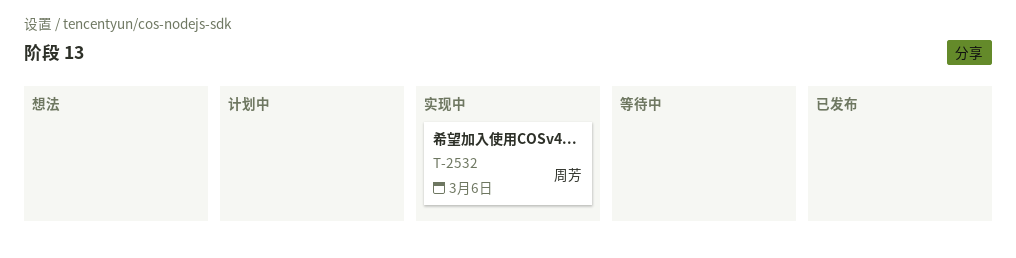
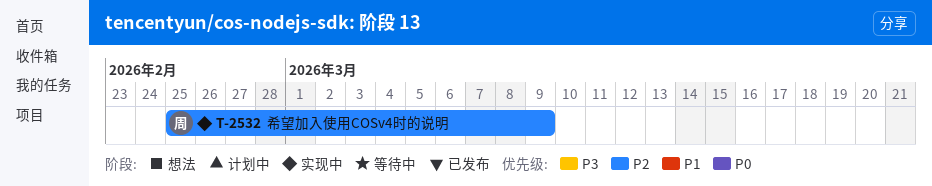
T-2532, due: Mar 6 -> Mar 9

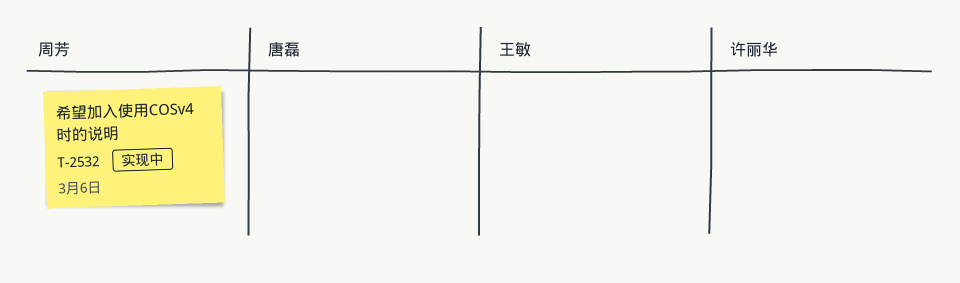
T-2532, due: Mar 9 -> Mar 6

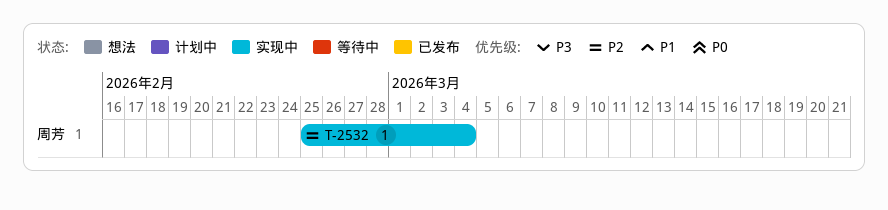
T-2532, due: Mar 6 -> Mar 4

